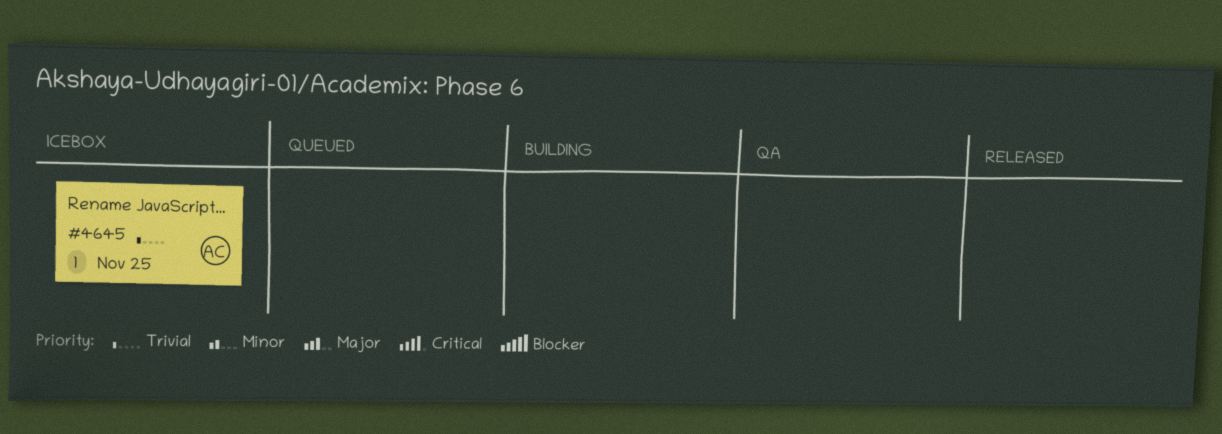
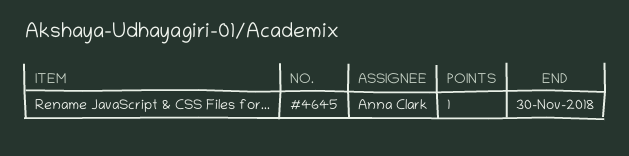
#4645, due: Nov 25 -> Nov 30

